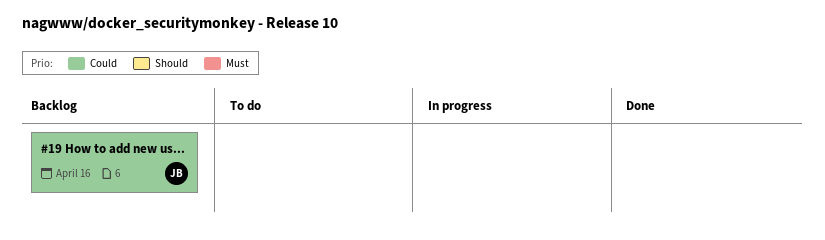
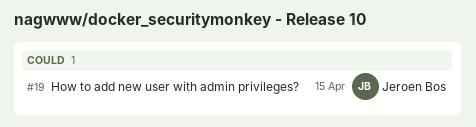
#19, due: Apr 16 -> Apr 15

